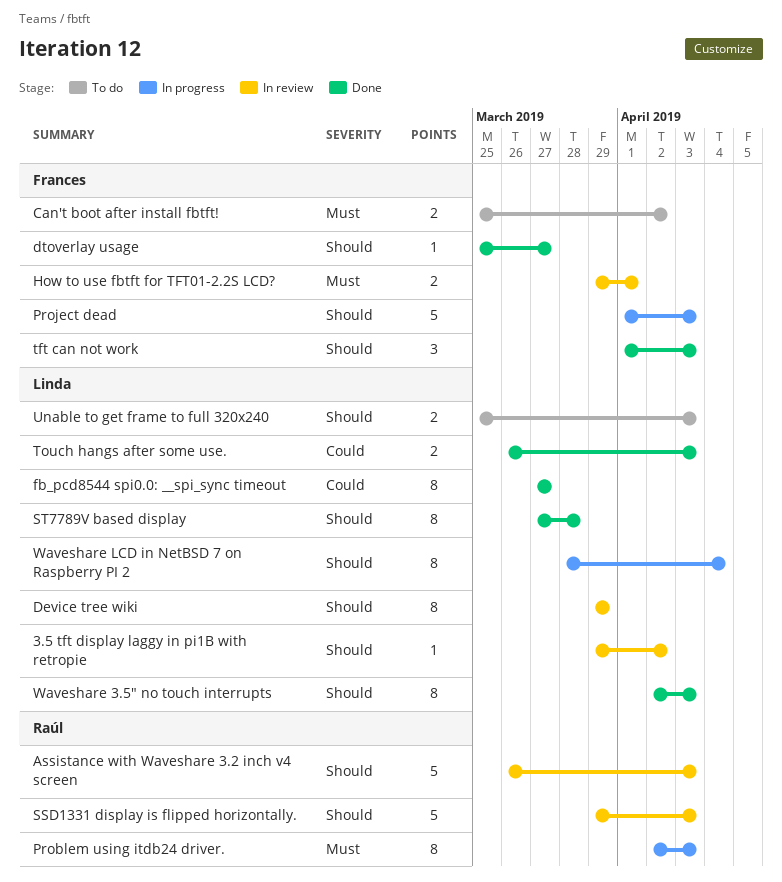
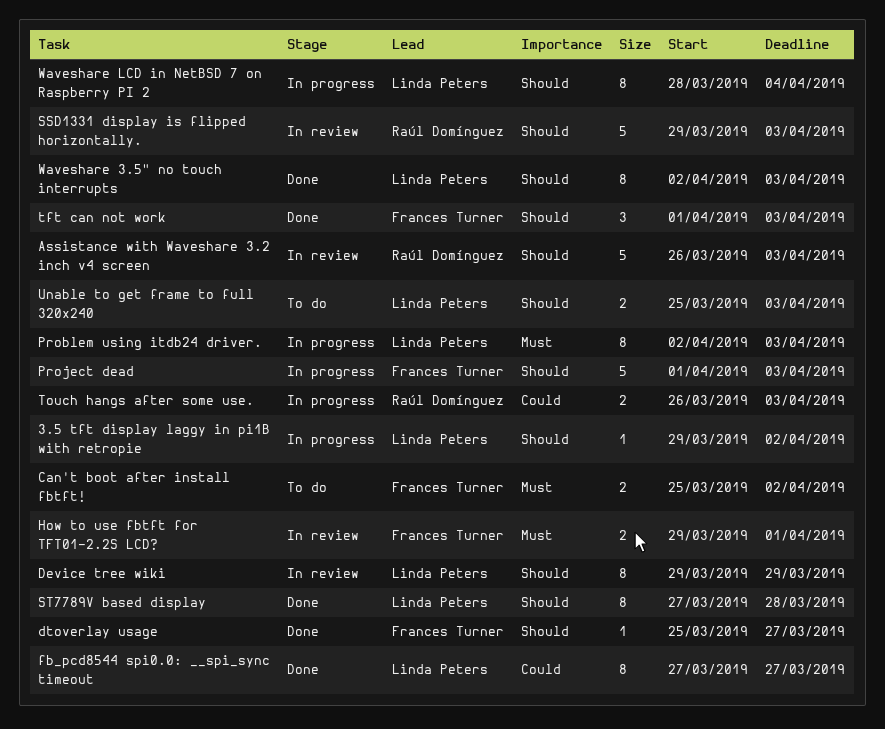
3.5 tft display laggy in pi1B with retropie, status: In review -> In progress
Problem using itdb24 driver., owner: Raúl Domínguez -> Linda Peters
Touch hangs after some use., status: Done -> In progress
Touch hangs after some use., owner: Linda Peters -> Raúl Domínguez

